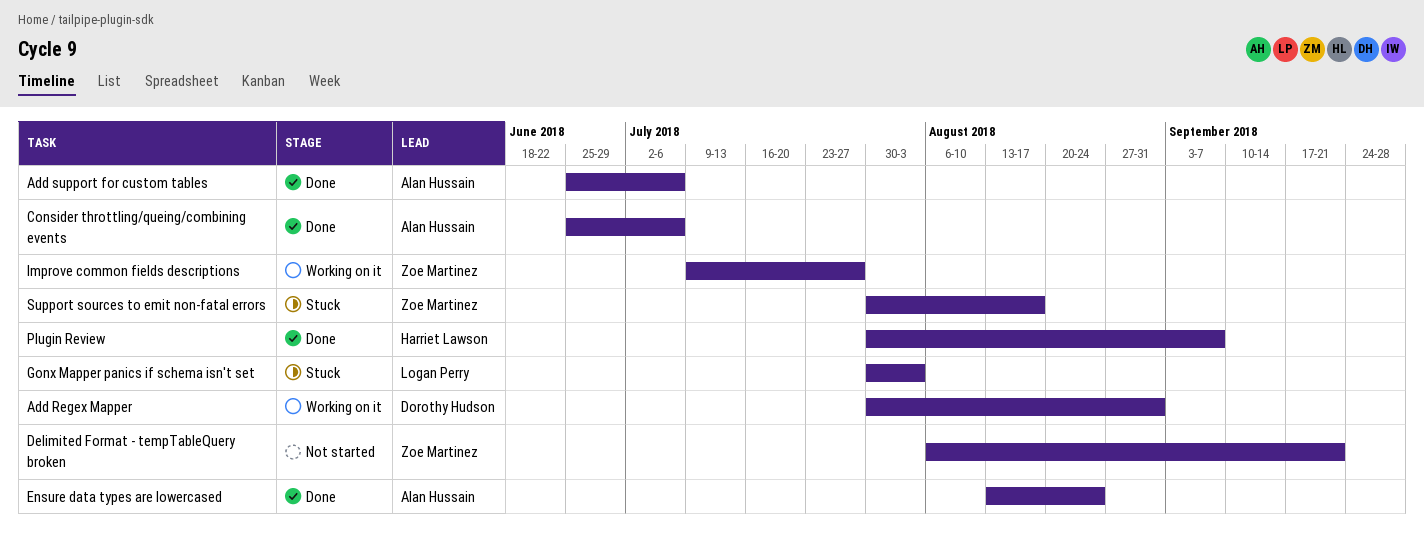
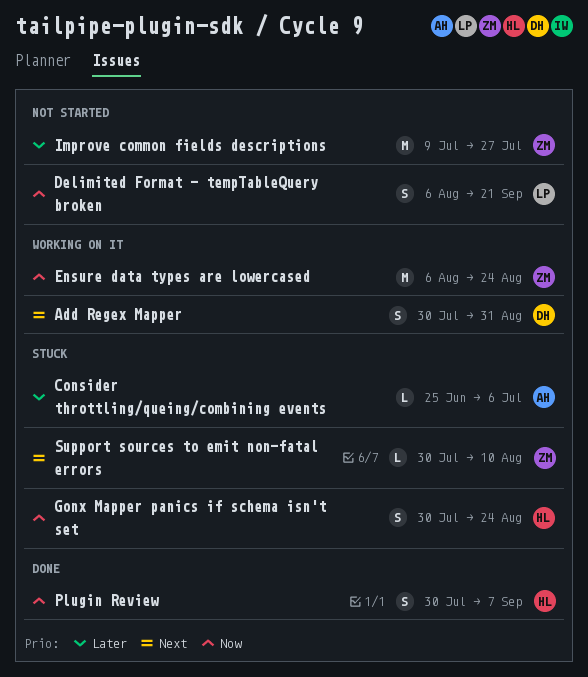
Add support for custom tables: present -> none
Consider throttling/queing/combining events, status: Done -> Stuck
Delimited Format - tempTableQuery broken, owner: Zoe Martinez -> Logan Perry
Ensure data types are lowercased, status: Done -> Working on it
Ensure data types are lowercased, owner: Alan Hussain -> Zoe Martinez
Ensure data types are lowercased, start: Aug 13 -> Aug 6
Gonx Mapper panics if schema isn't set, owner: Logan Perry -> Harriet Lawson
Gonx Mapper panics if schema isn't set, due: Aug 3 -> Aug 24
Improve common fields descriptions, status: Working on it -> Not started
Support sources to emit non-fatal errors, due: Aug 17 -> Aug 10

